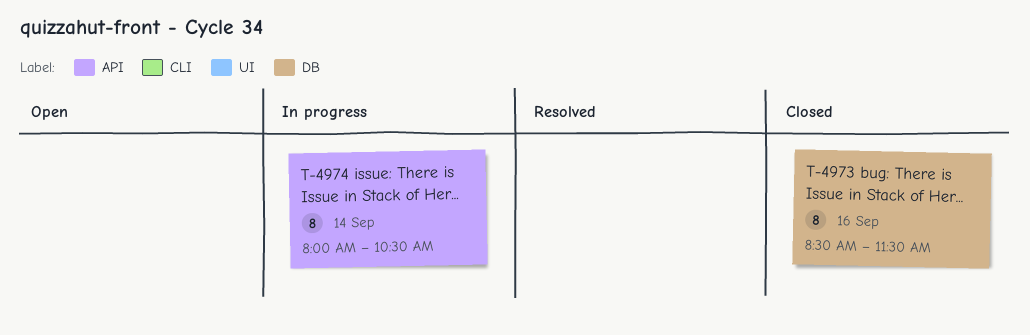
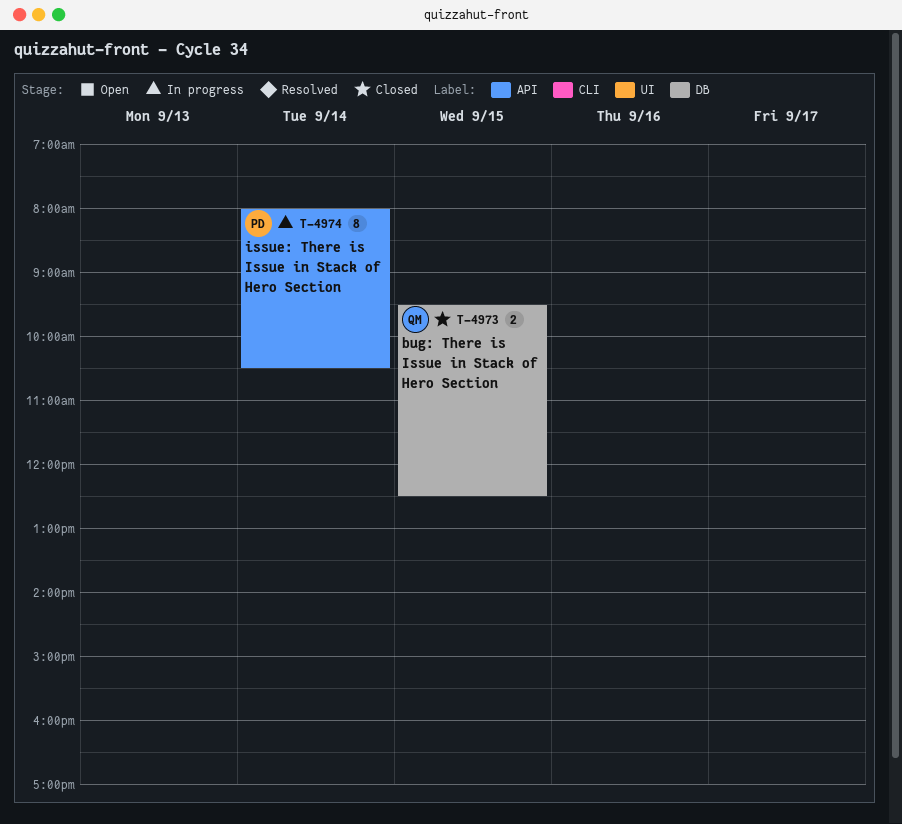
T-4973, estimate: 8 -> 2
T-4973, day: Sep 16 -> Sep 15
T-4973, begins: 08:30 -> 09:30
T-4973, ends: 11:30 -> 12:30

